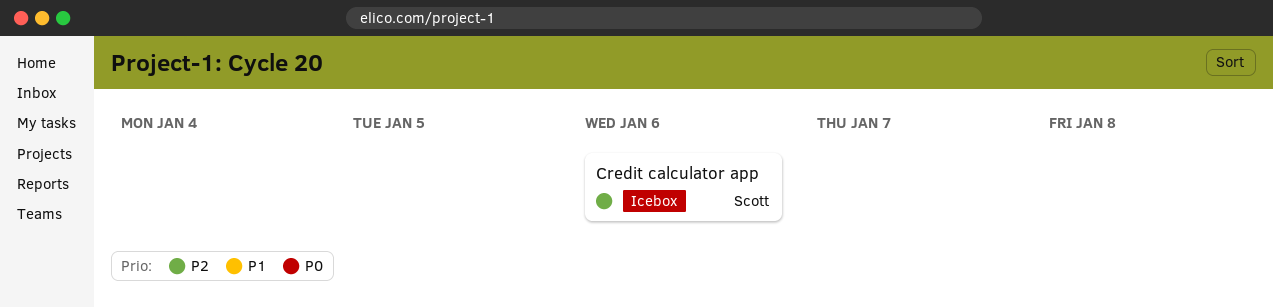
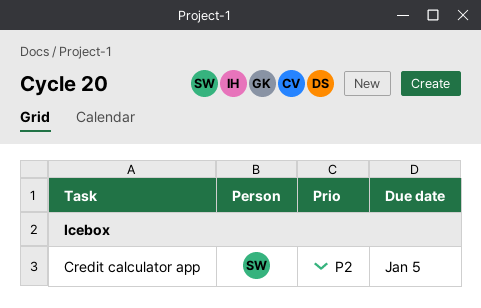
Credit calculator app, due: Jan 6 -> Jan 5

